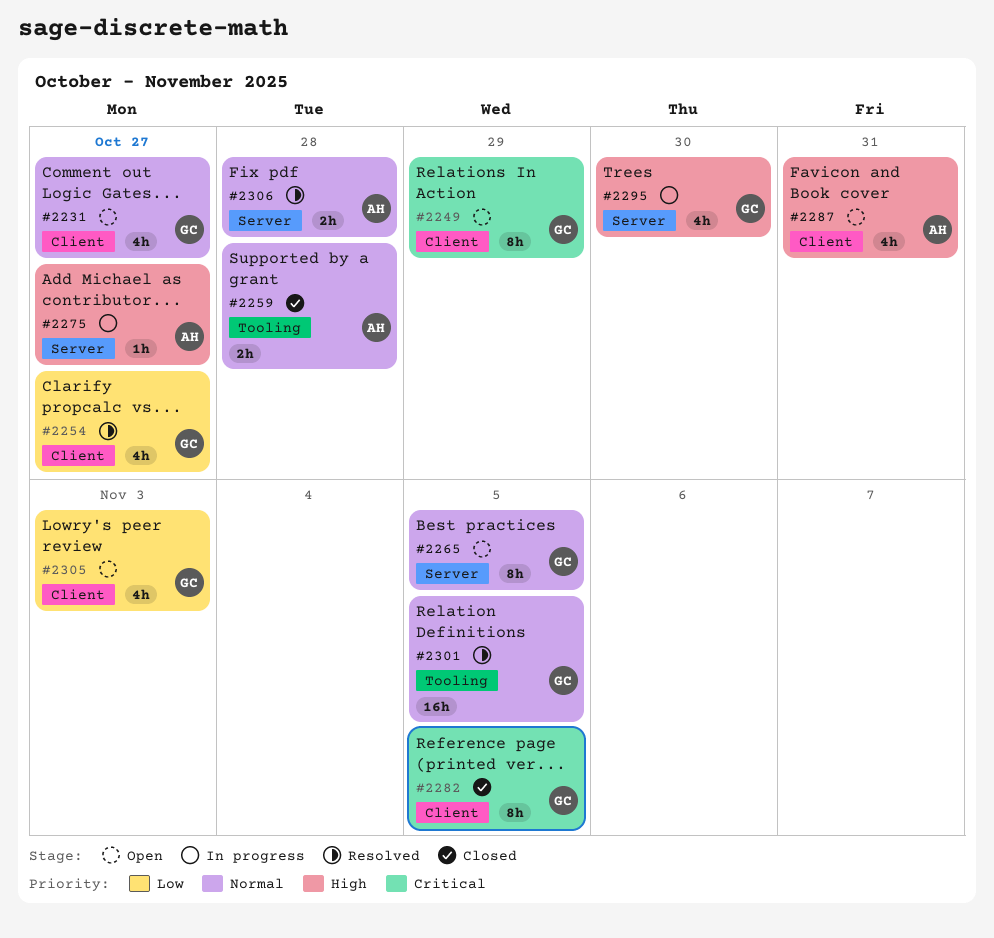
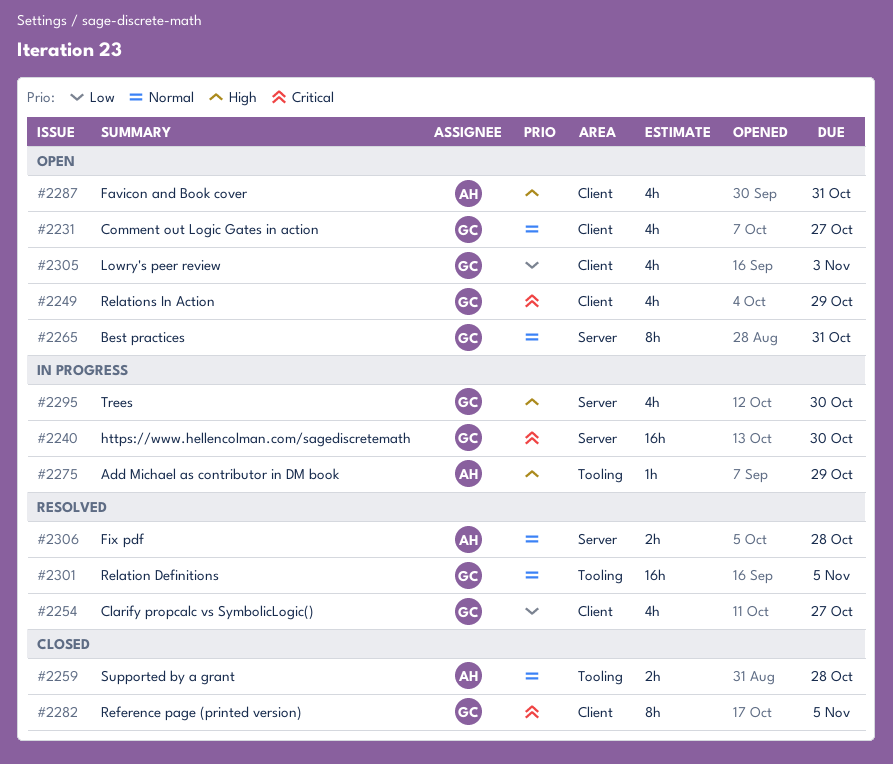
#2240: none -> present
#2249, estimate: 8h -> 4h
#2265, due: Nov 5 -> Oct 31
#2275, label: Server -> Tooling
#2275, due: Oct 27 -> Oct 29

